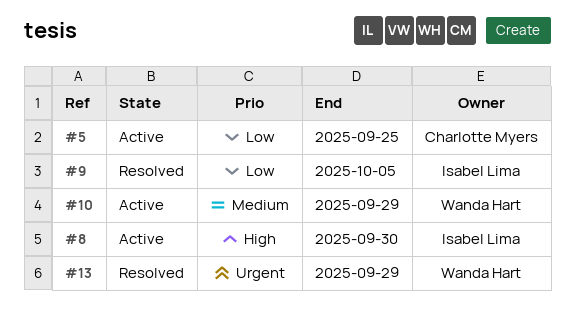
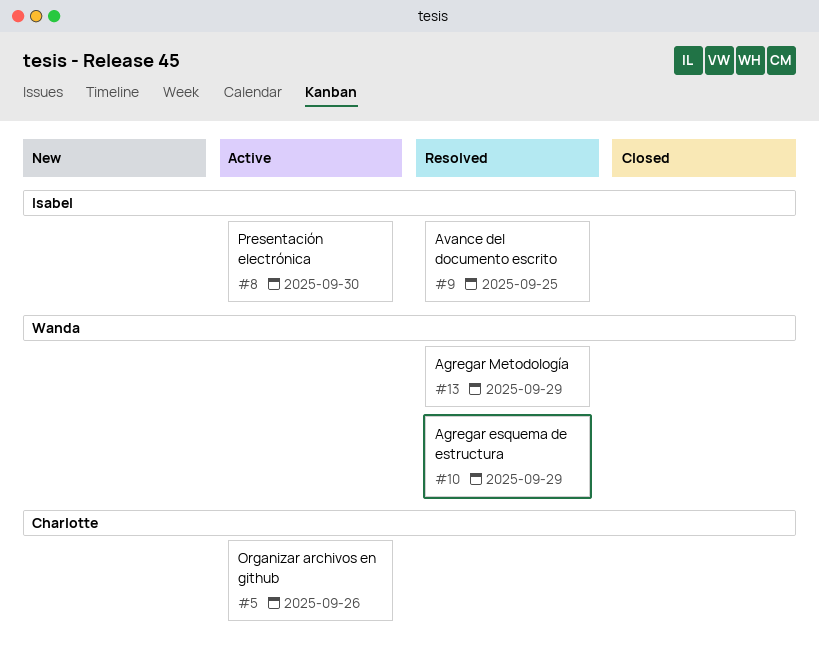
#5, due: Sep 25 -> Sep 26
#9, due: Oct 5 -> Sep 25
#10, status: Active -> Resolved

